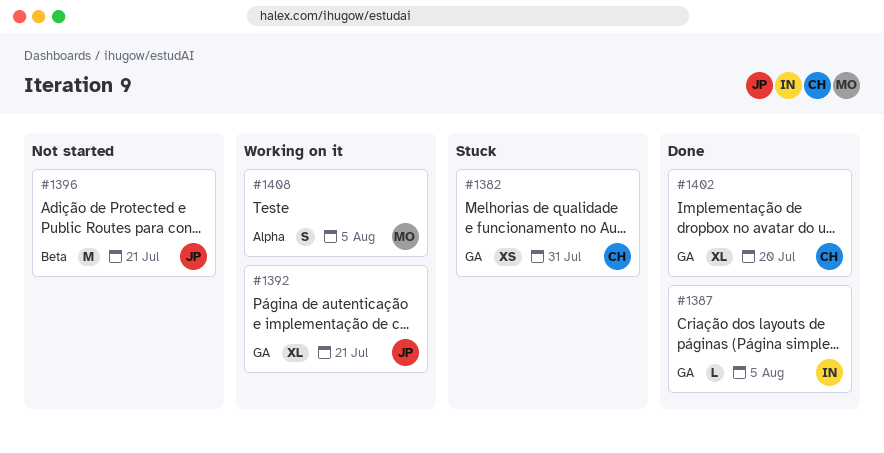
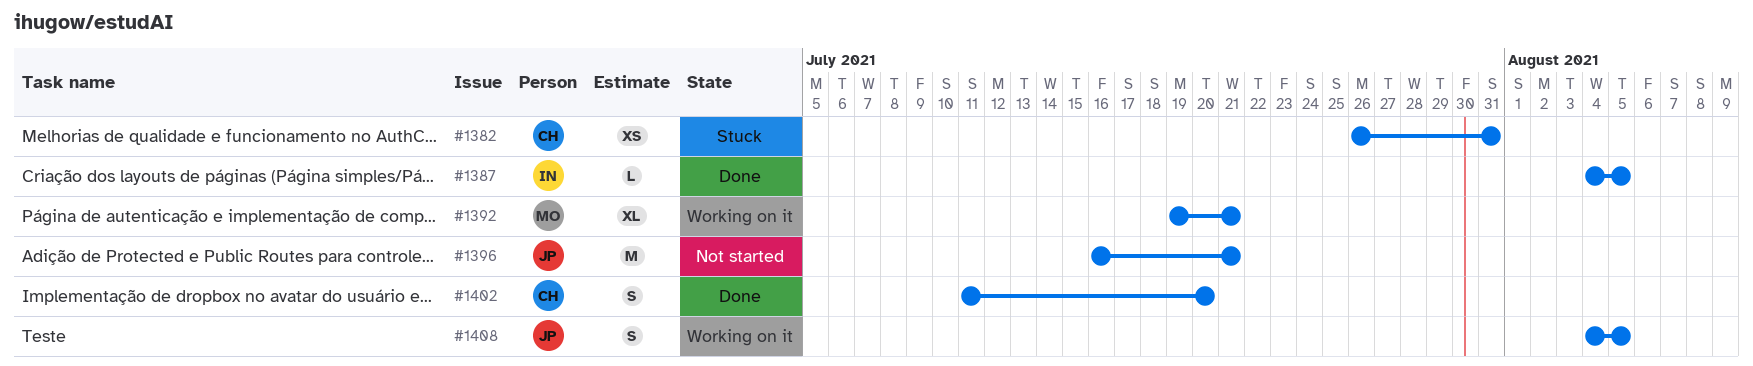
#1392, owner: JP -> MO
#1402, estimate: XL -> S
#1408, owner: MO -> JP

